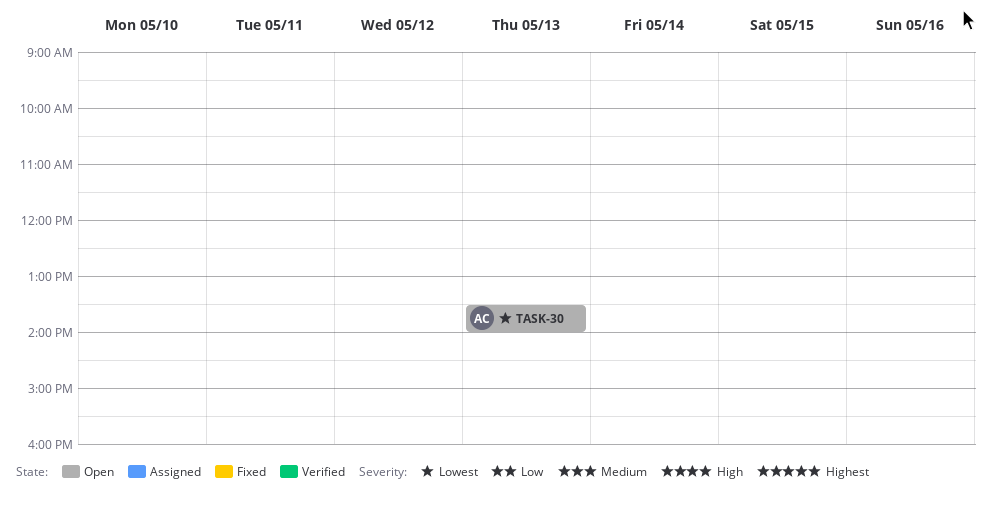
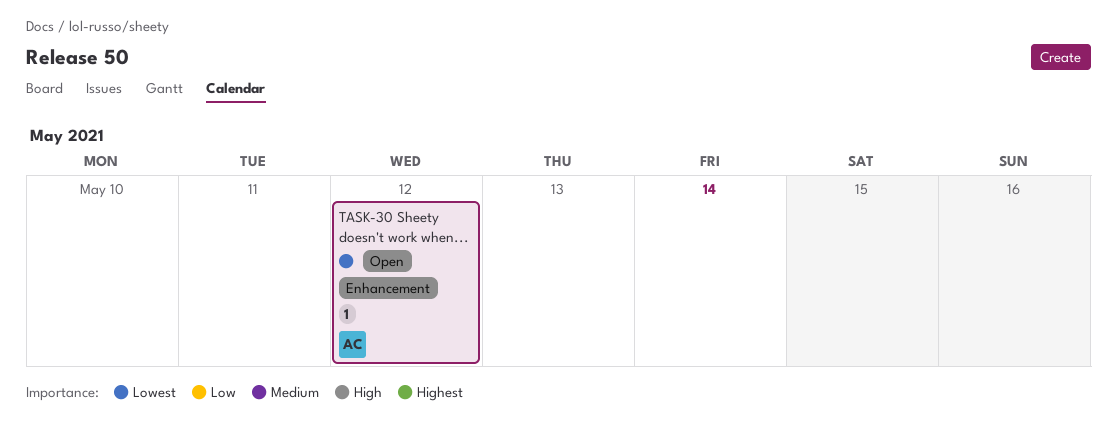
TASK-30, day: May 13 -> May 12

